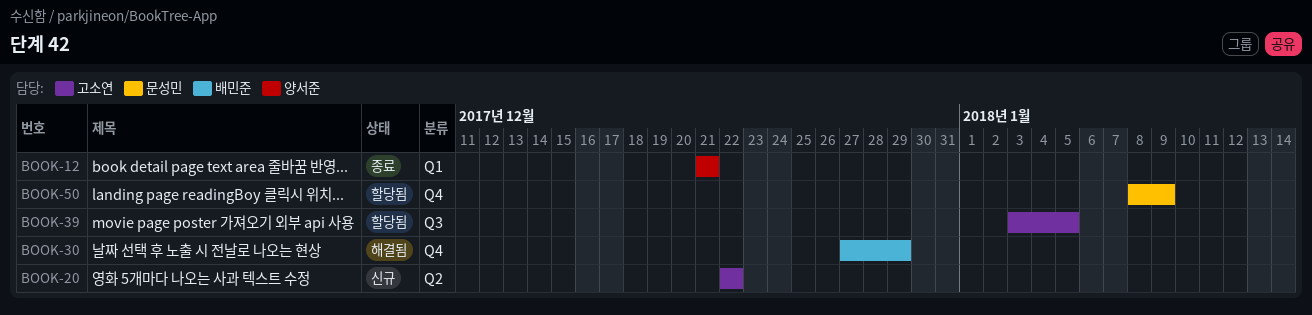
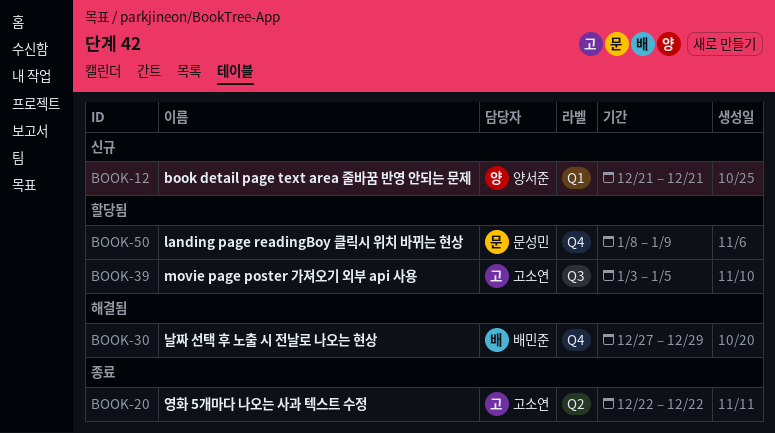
BOOK-12, status: 종료 -> 신규
BOOK-20, status: 신규 -> 종료

